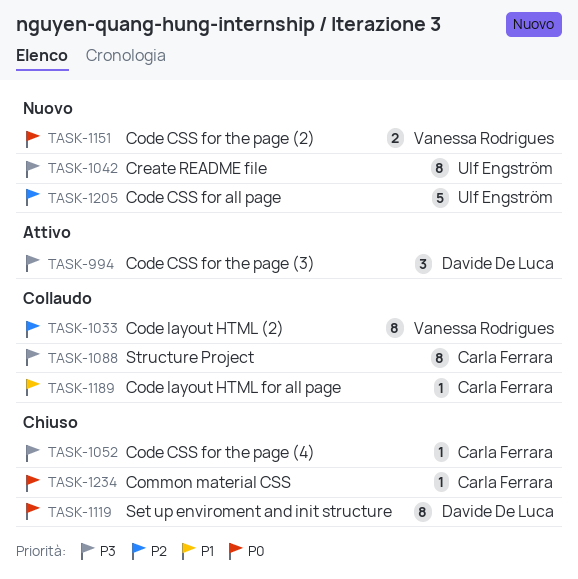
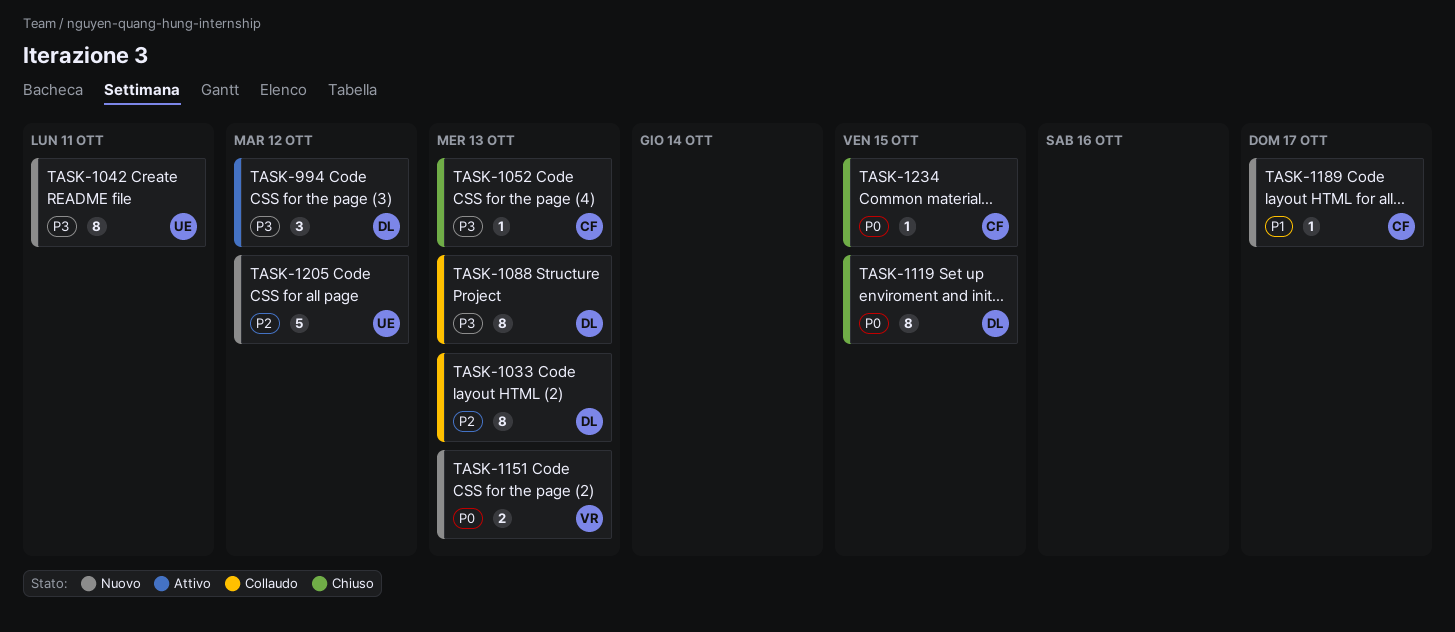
TASK-1033, owner: Vanessa Rodrigues -> Davide De Luca
TASK-1088, owner: Carla Ferrara -> Davide De Luca
TASK-1189, status: Collaudo -> Nuovo

